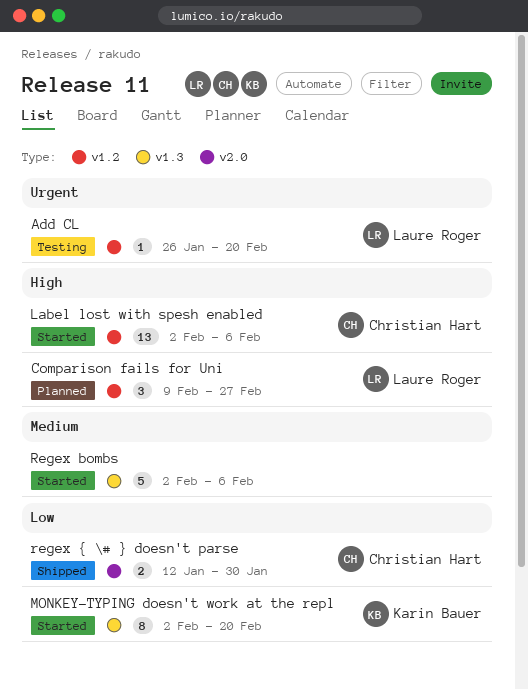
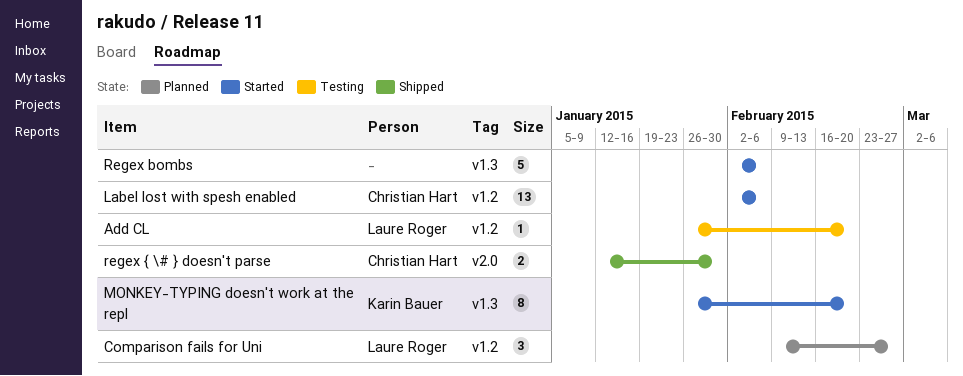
MONKEY-TYPING doesn't work at the repl, start: Feb 2 -> Jan 26

